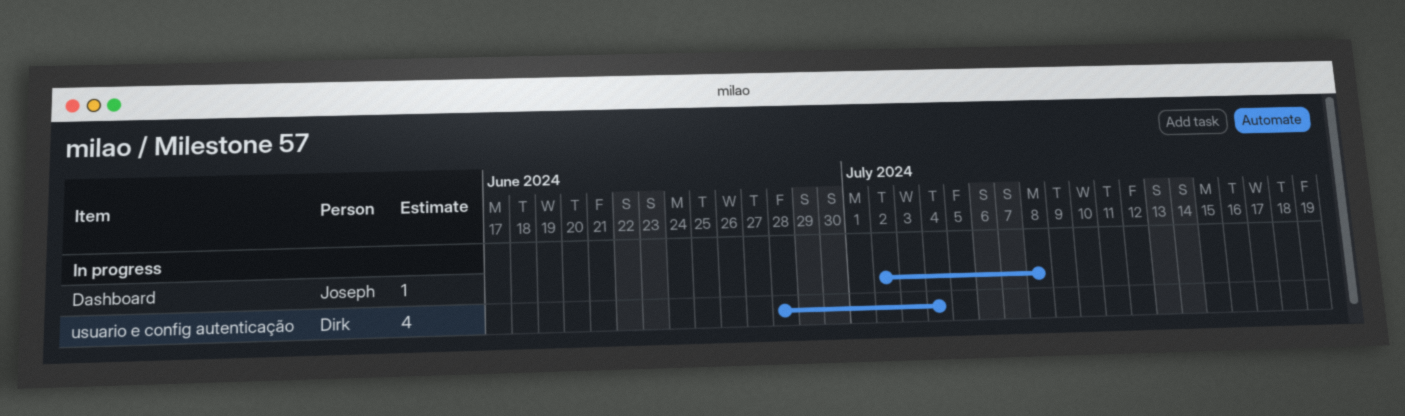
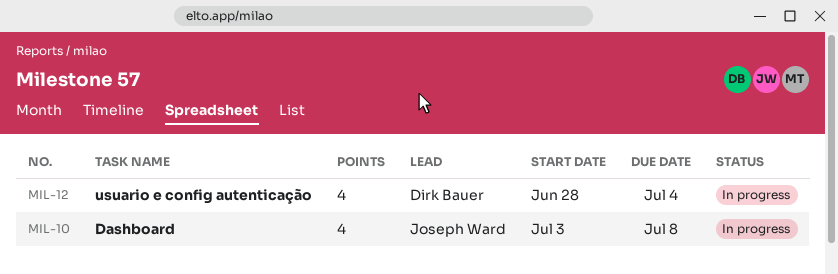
Dashboard, estimate: 1 -> 4
Dashboard, start: Jul 2 -> Jul 3

